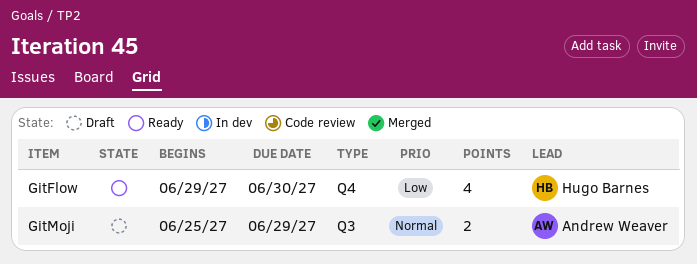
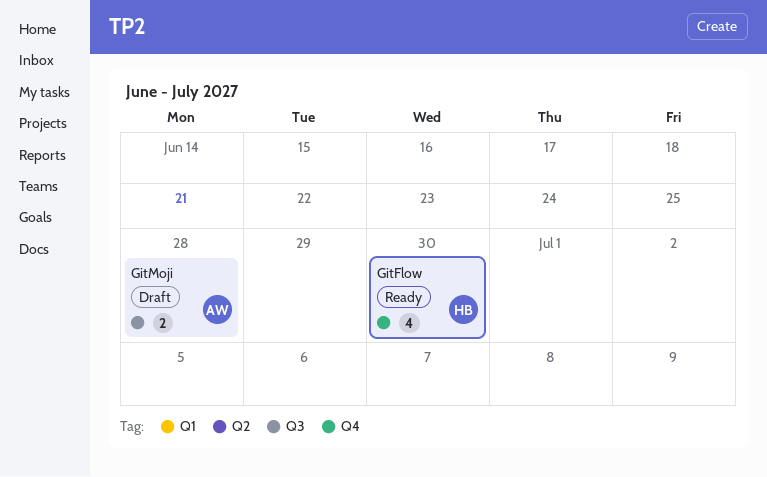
GitMoji, due: Jun 29 -> Jun 28

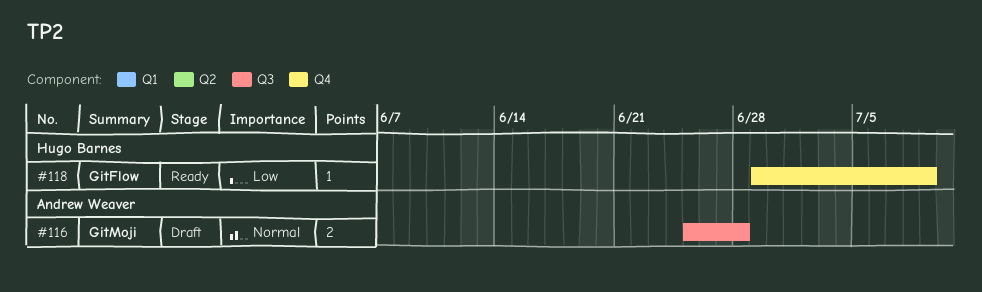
GitFlow, estimate: 4 -> 1
GitFlow, due: Jun 30 -> Jul 9

